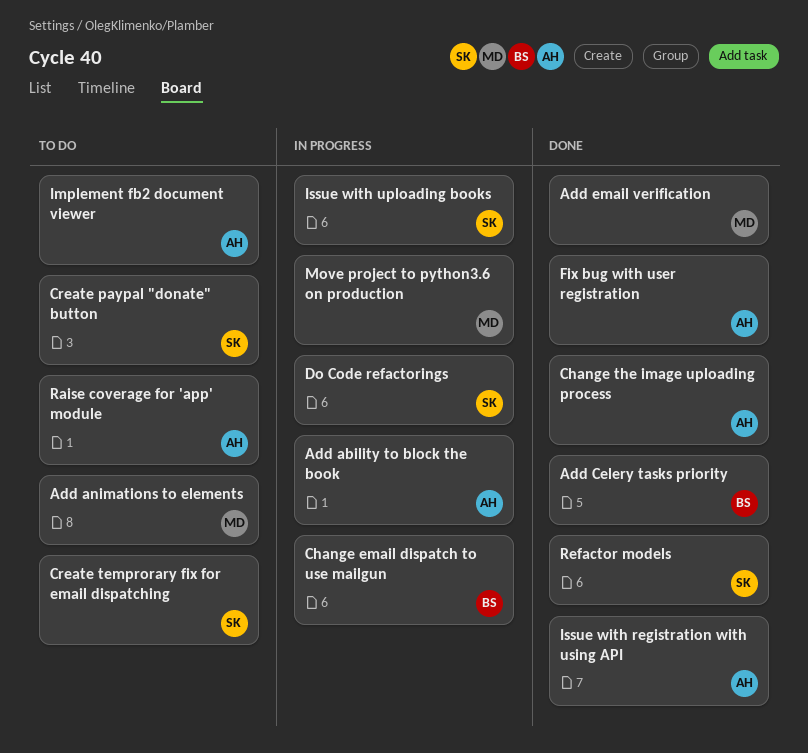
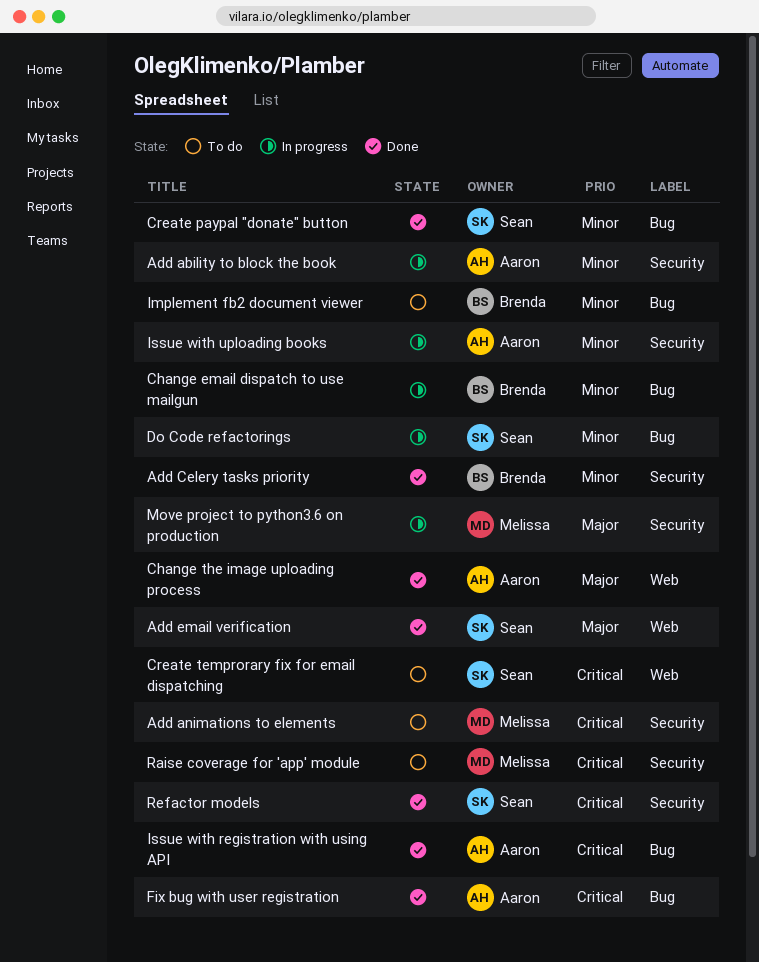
Add email verification, owner: Melissa -> Sean
Create paypal "donate" button, status: To do -> Done
Implement fb2 document viewer, owner: Aaron -> Brenda
Issue with uploading books, owner: Sean -> Aaron
Raise coverage for 'app' module, owner: Aaron -> Melissa

